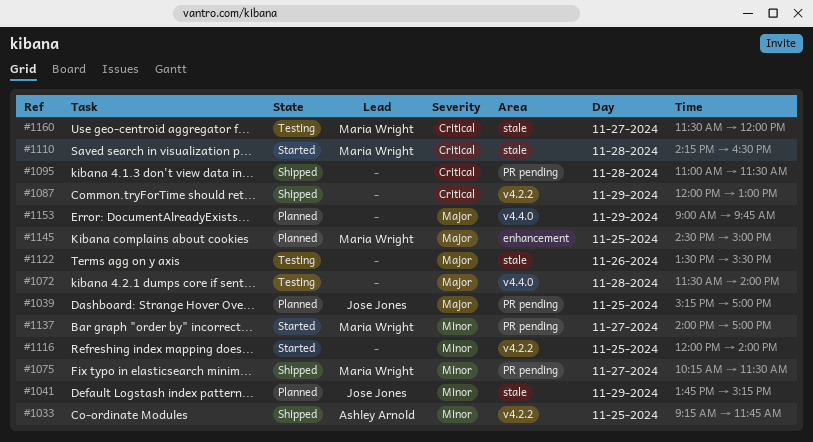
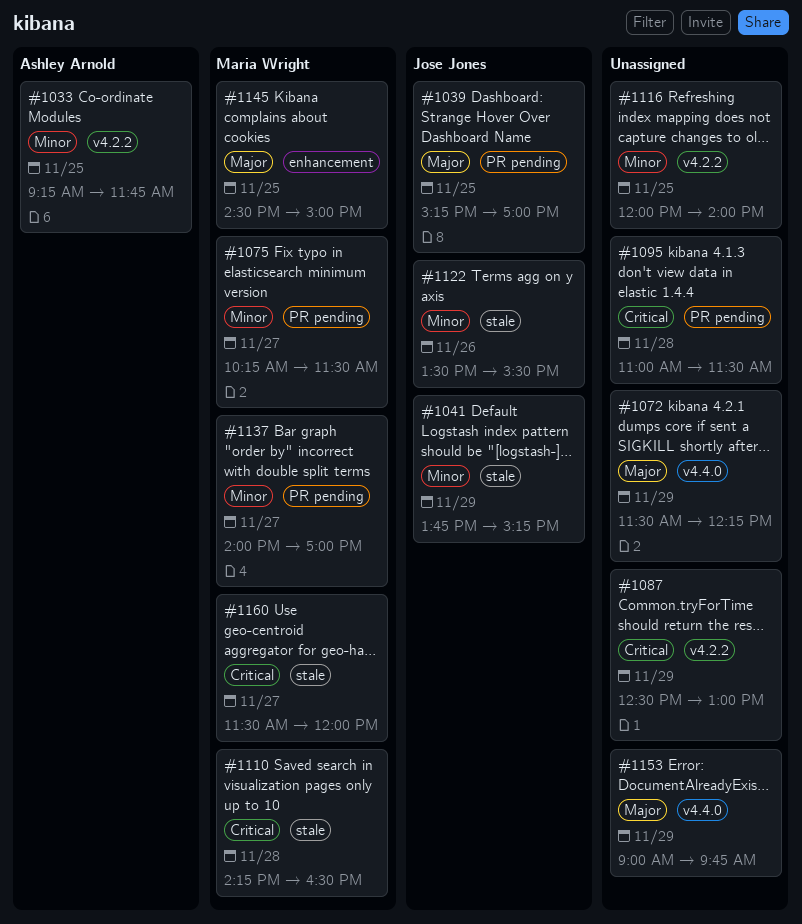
#1072, day: Nov 28 -> Nov 29
#1072, ends: 14:00 -> 12:15
#1087, begins: 12:00 -> 12:30
#1122, owner: none -> Jose Jones
#1122, priority: Major -> Minor

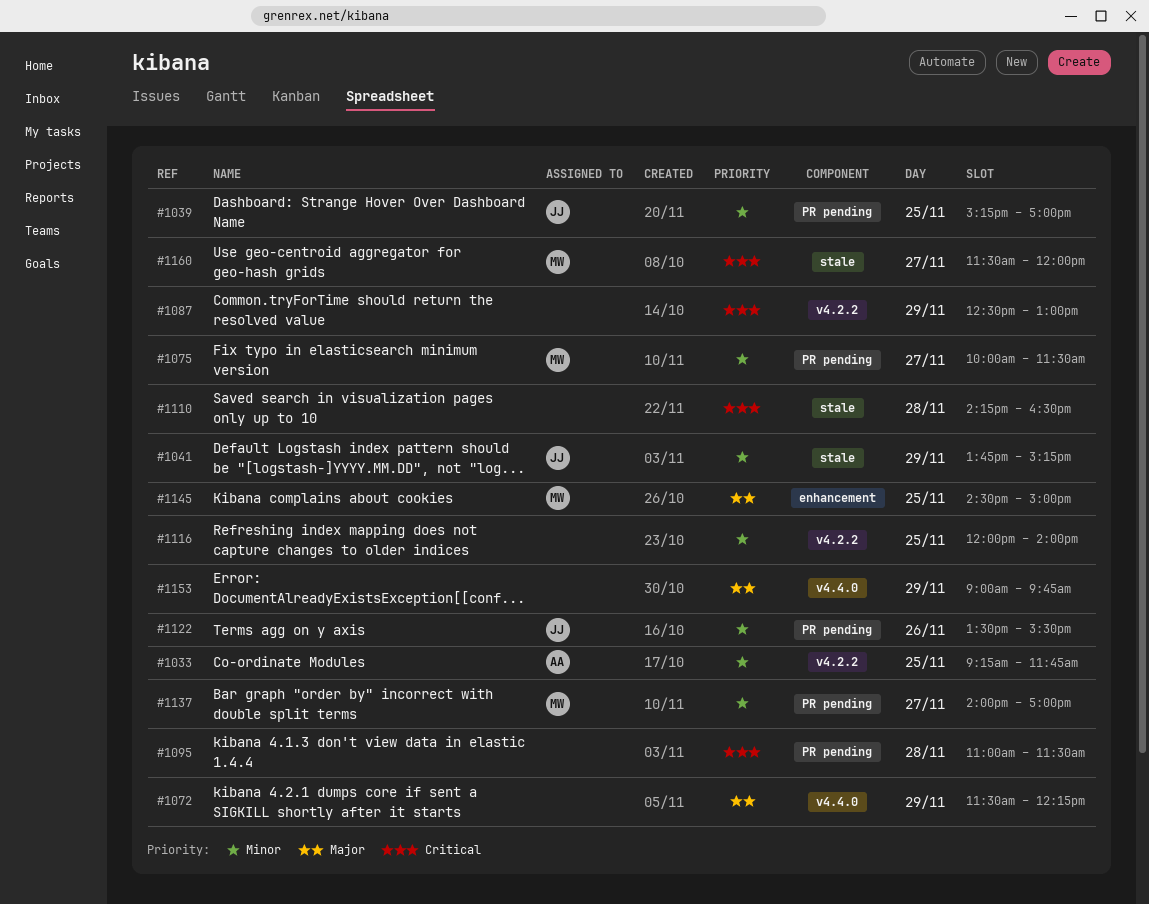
#1039, priority: Major -> Minor
#1075, begins: 10:15 -> 10:00
#1110, owner: Maria Wright -> none
#1122, label: stale -> PR pending

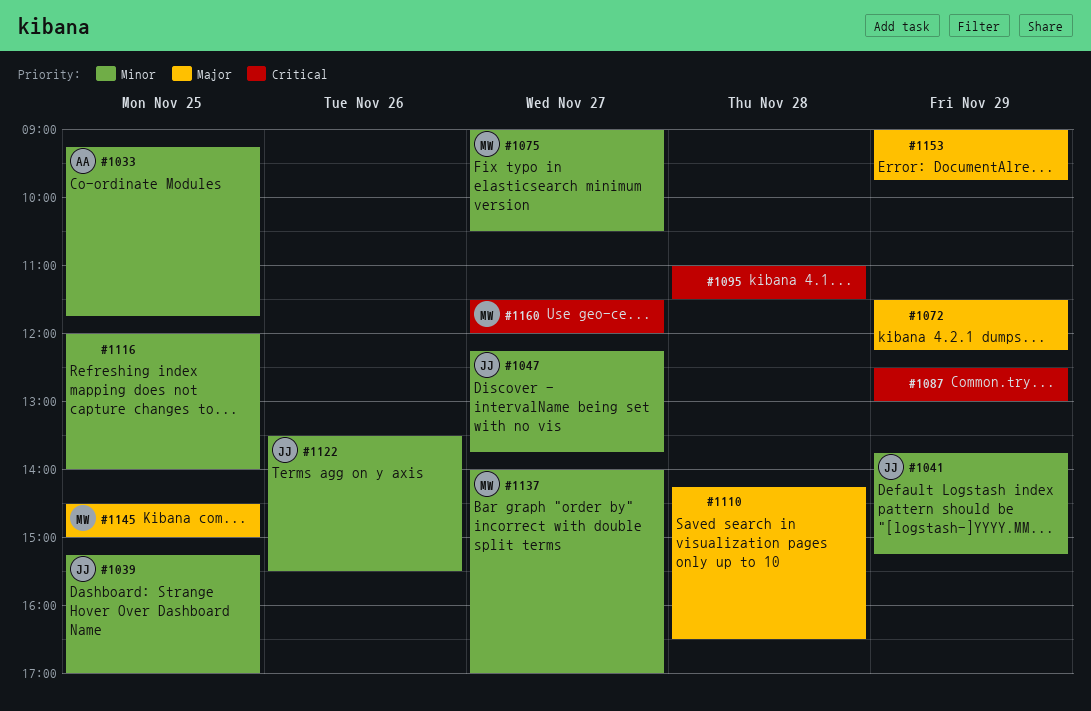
#1047: none -> present
#1075, begins: 10:00 -> 09:00
#1075, ends: 11:30 -> 10:30
#1110, priority: Critical -> Major

